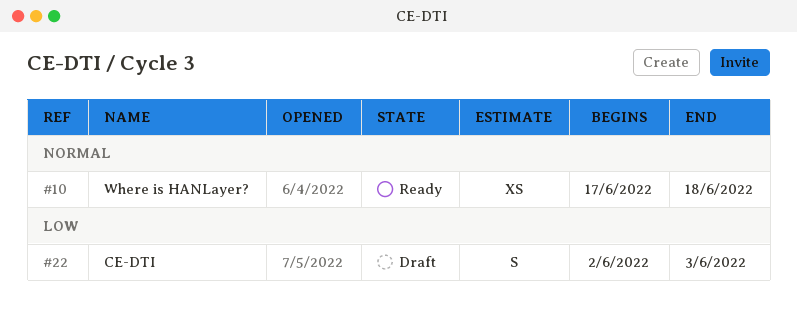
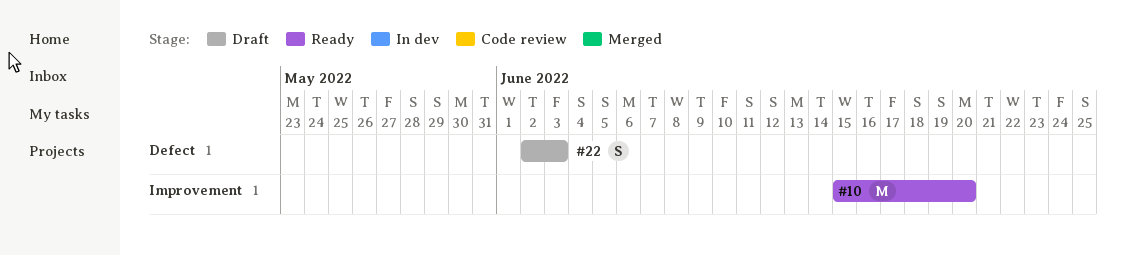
#10, estimate: XS -> M
#10, start: Jun 17 -> Jun 15
#10, due: Jun 18 -> Jun 20

